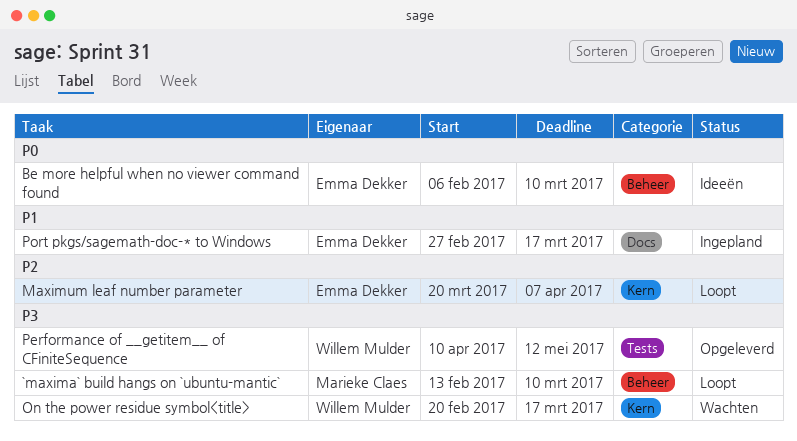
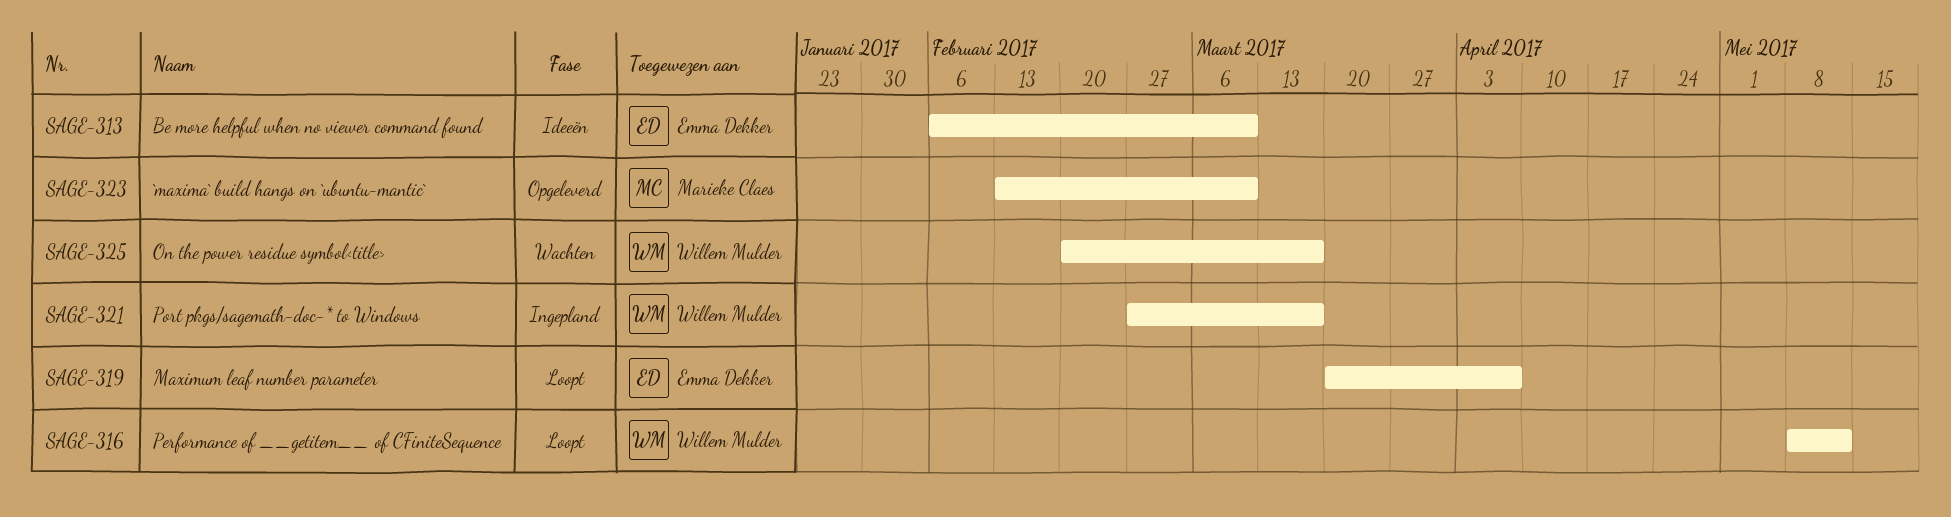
`maxima` build hangs on `ubuntu-mantic`, status: Loopt -> Opgeleverd
Performance of __getitem__ of CFiniteSequence, status: Opgeleverd -> Loopt
Performance of __getitem__ of CFiniteSequence, start: Apr 10 -> May 8
Port pkgs/sagemath-doc-* to Windows, owner: Emma Dekker -> Willem Mulder

